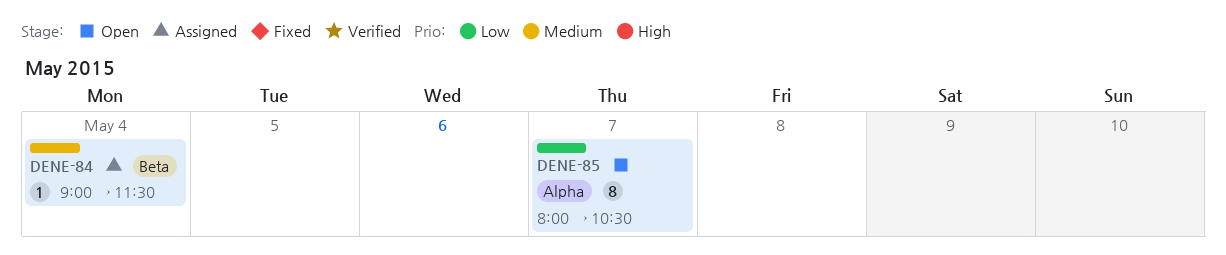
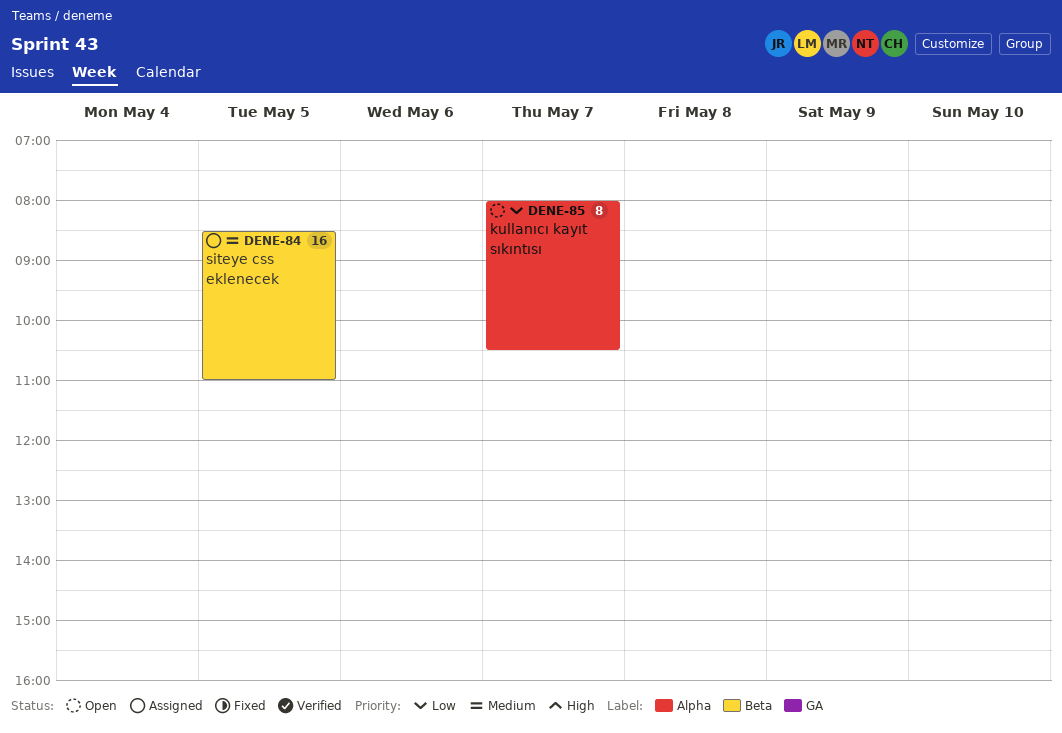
DENE-84, estimate: 1 -> 16
DENE-84, day: May 4 -> May 5
DENE-84, begins: 09:00 -> 08:30
DENE-84, ends: 11:30 -> 11:00

